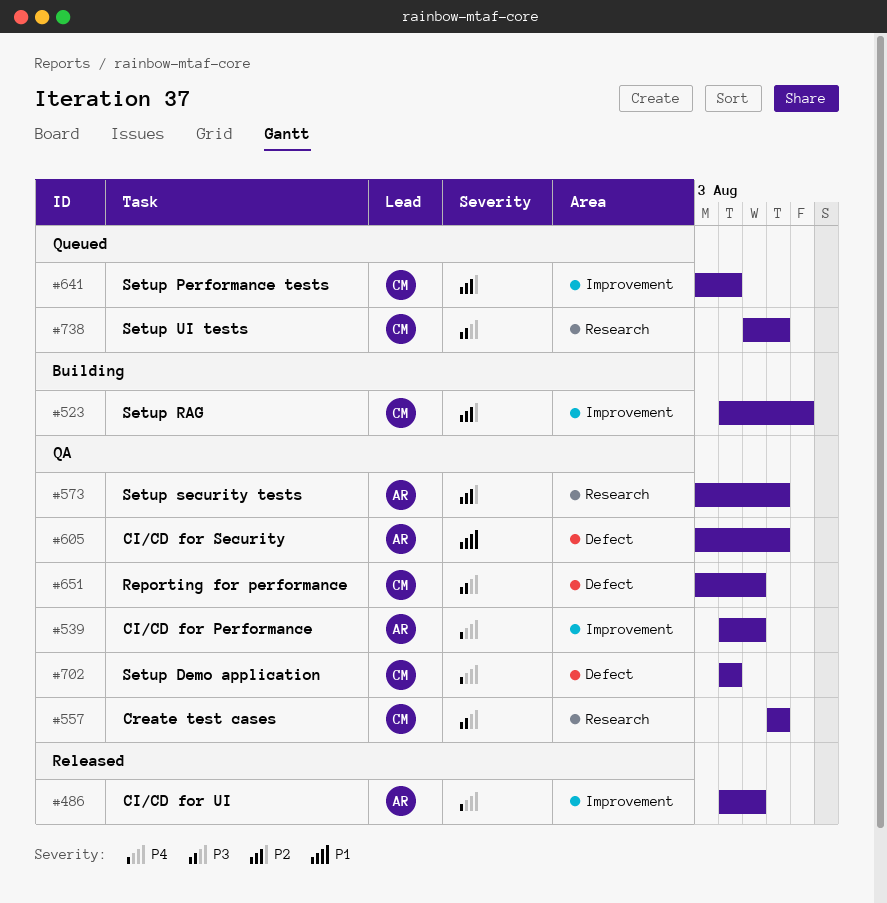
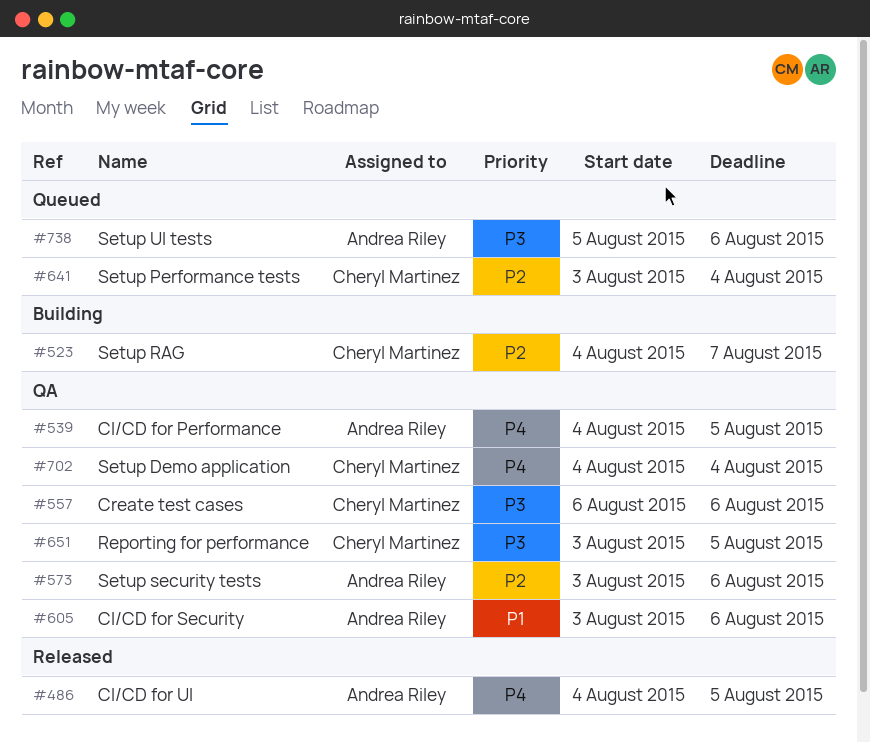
#738, owner: Cheryl Martinez -> Andrea Riley

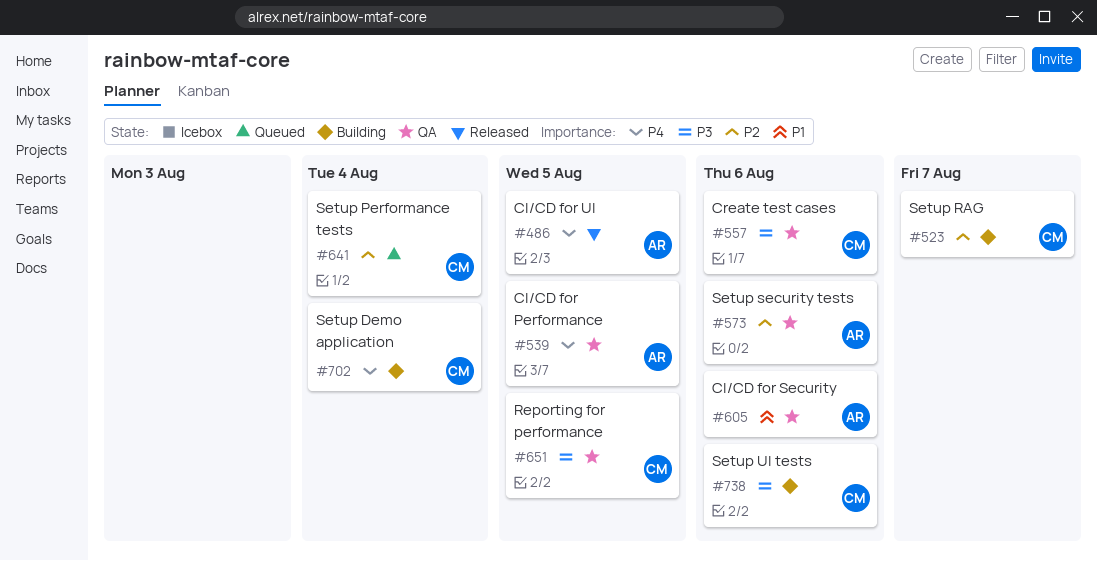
#702, status: QA -> Building
#738, status: Queued -> Building
#738, owner: Andrea Riley -> Cheryl Martinez

